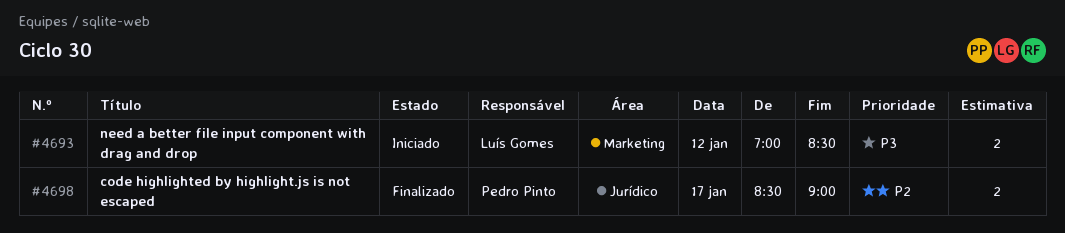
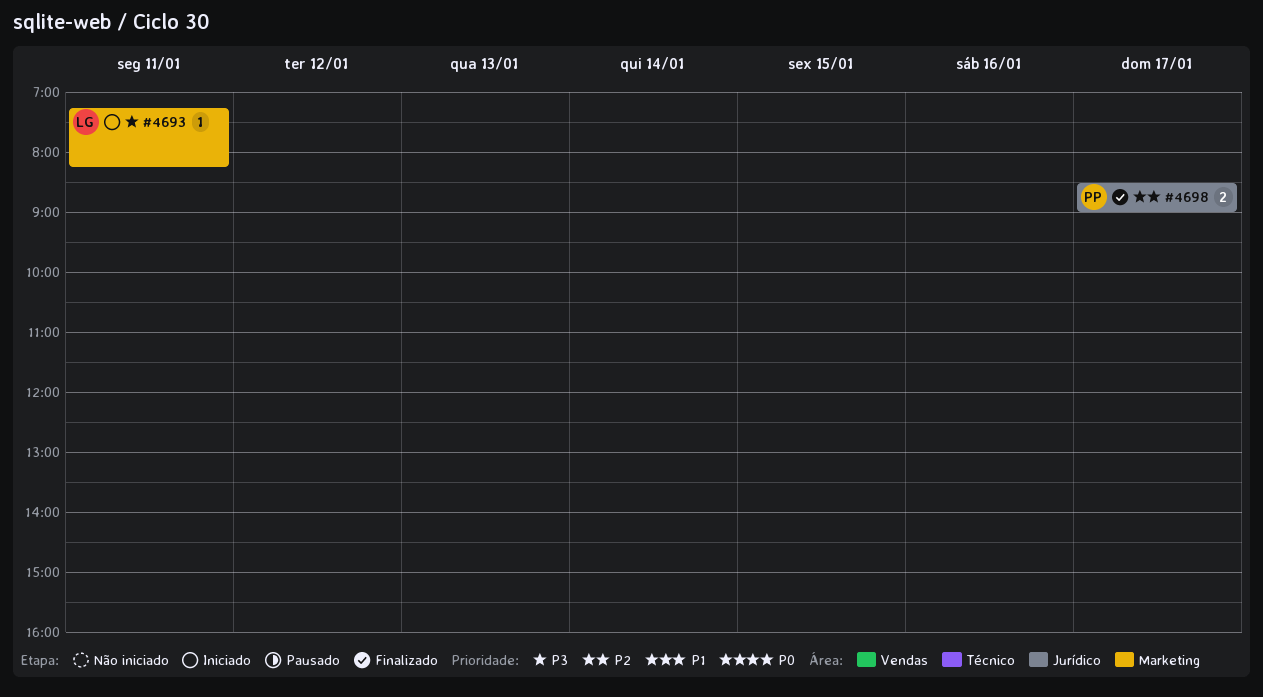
#4693, estimate: 2 -> 1
#4693, day: Jan 12 -> Jan 11
#4693, begins: 07:00 -> 07:15
#4693, ends: 08:30 -> 08:15

